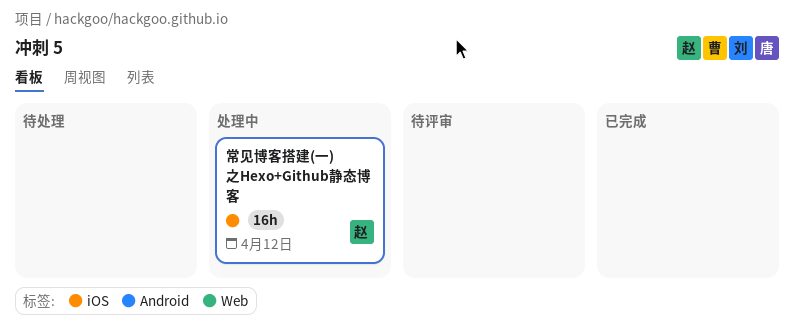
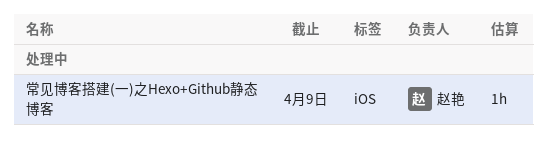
常见博客搭建(一)之Hexo+Github静态博客, estimate: 16h -> 1h
常见博客搭建(一)之Hexo+Github静态博客, due: Apr 12 -> Apr 9

